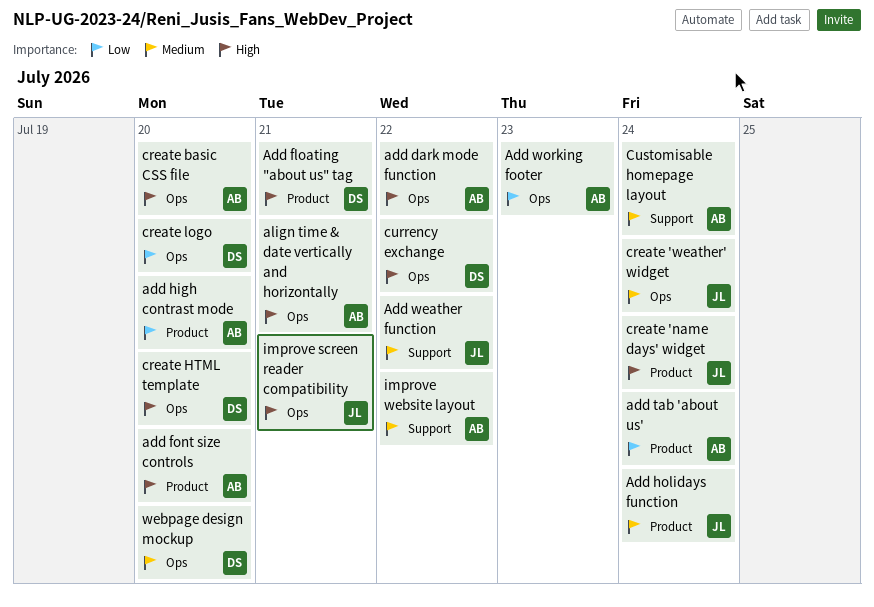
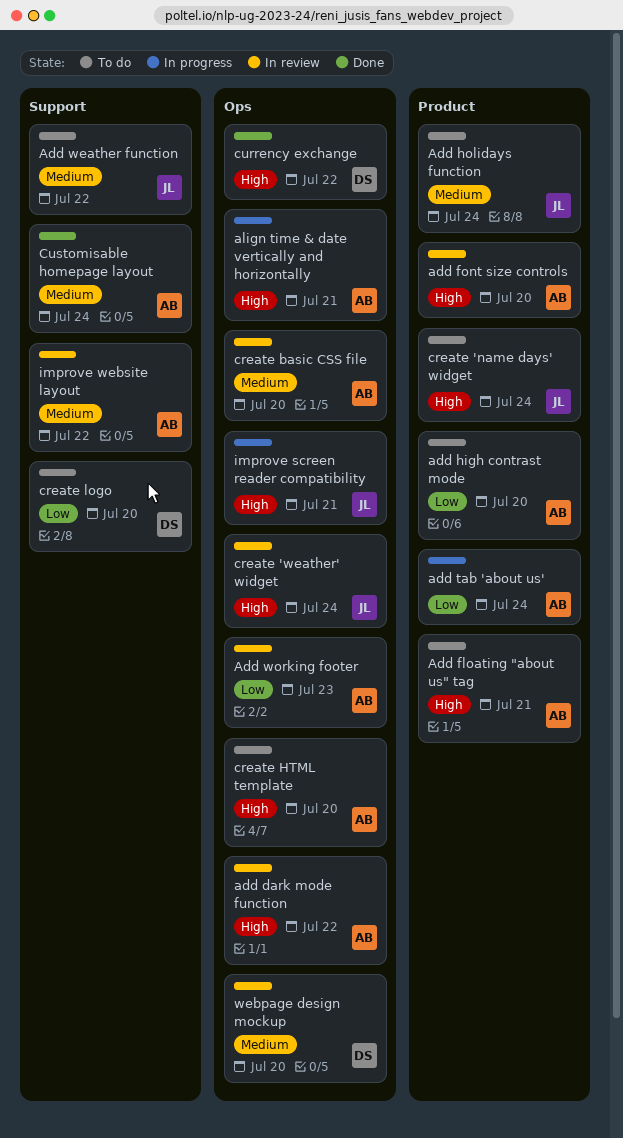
Add floating "about us" tag, owner: DS -> AB
create 'weather' widget, priority: Medium -> High
create basic CSS file, priority: High -> Medium
create HTML template, owner: DS -> AB
create logo, label: Ops -> Support

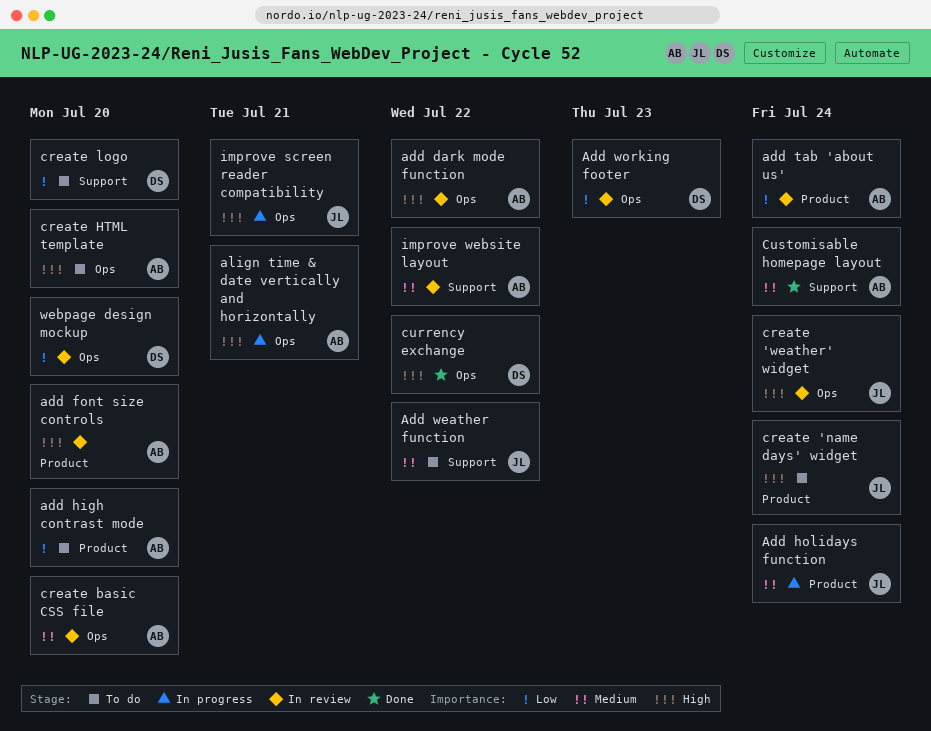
Add floating "about us" tag: present -> none
Add holidays function, status: To do -> In progress
add tab 'about us', status: In progress -> In review
Add working footer, owner: AB -> DS
webpage design mockup, priority: Medium -> Low

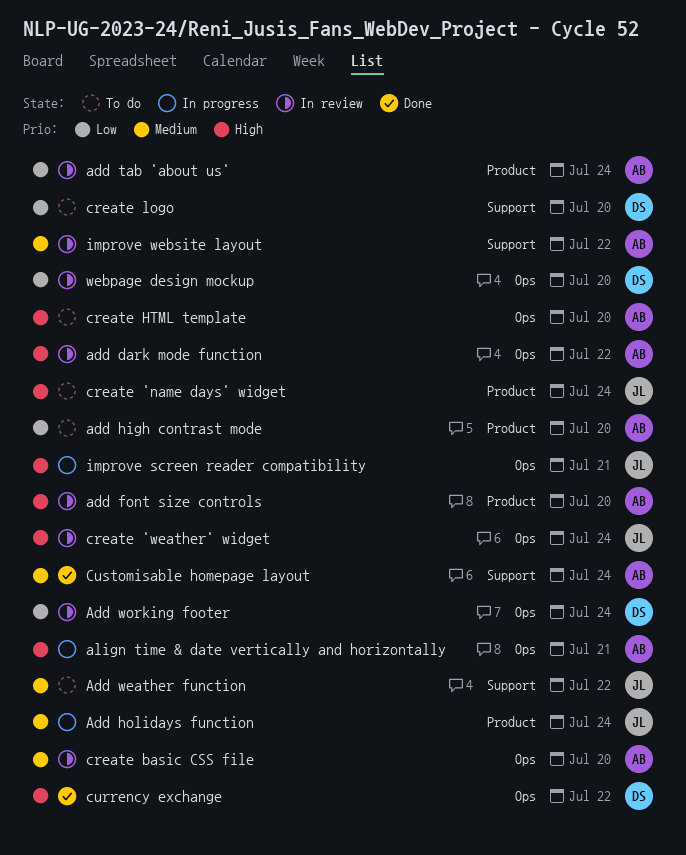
Add working footer, due: Jul 23 -> Jul 24

